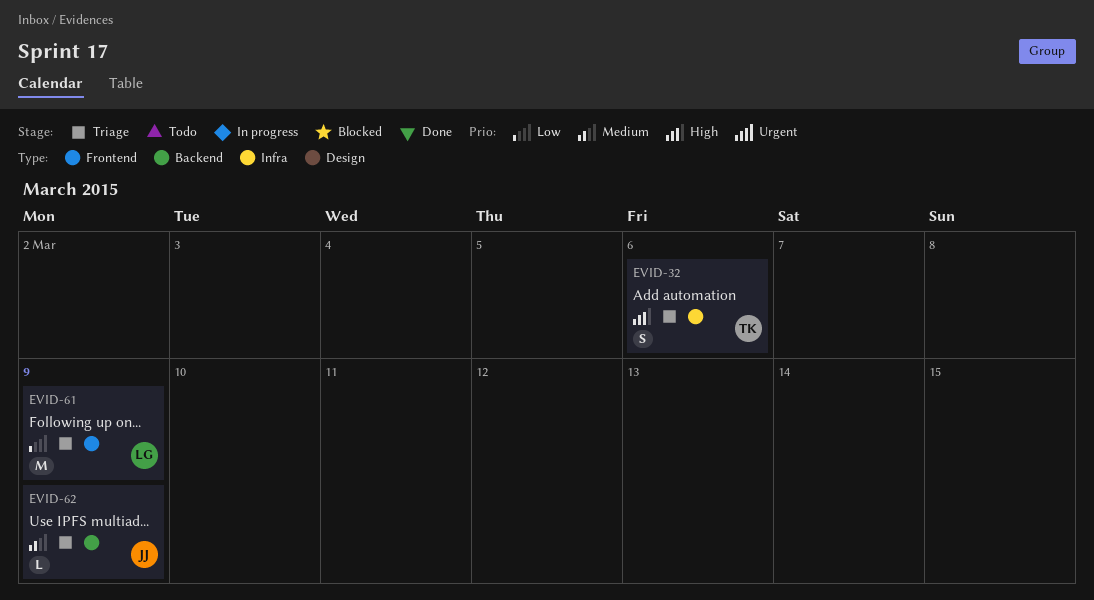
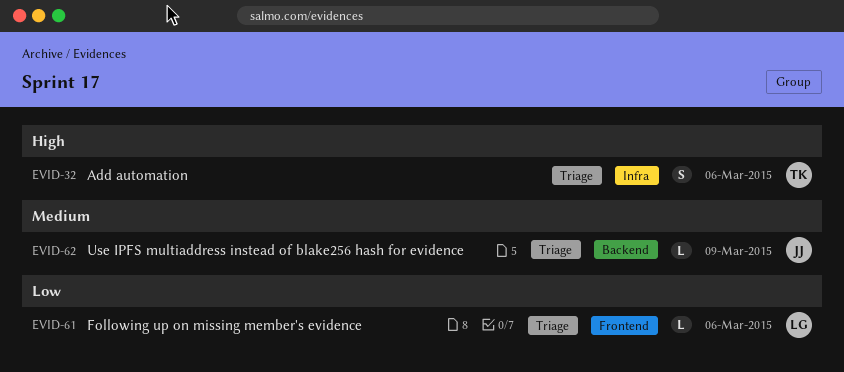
EVID-61, estimate: M -> L
EVID-61, due: Mar 9 -> Mar 6

